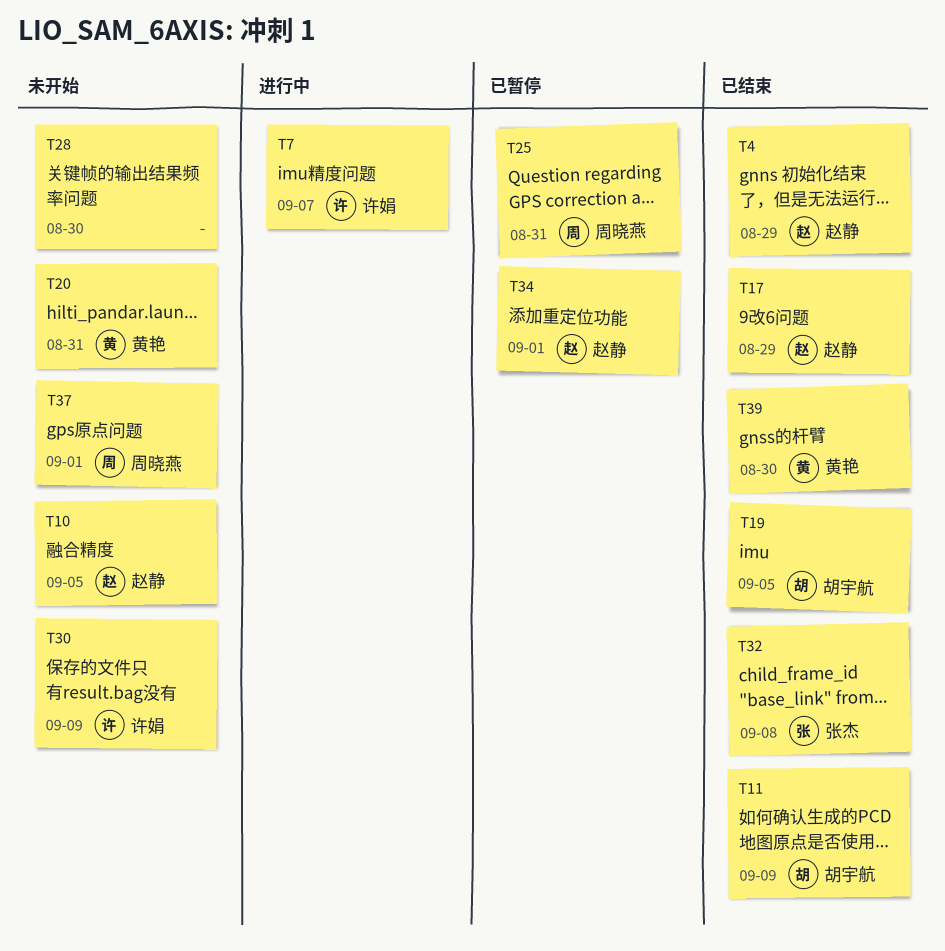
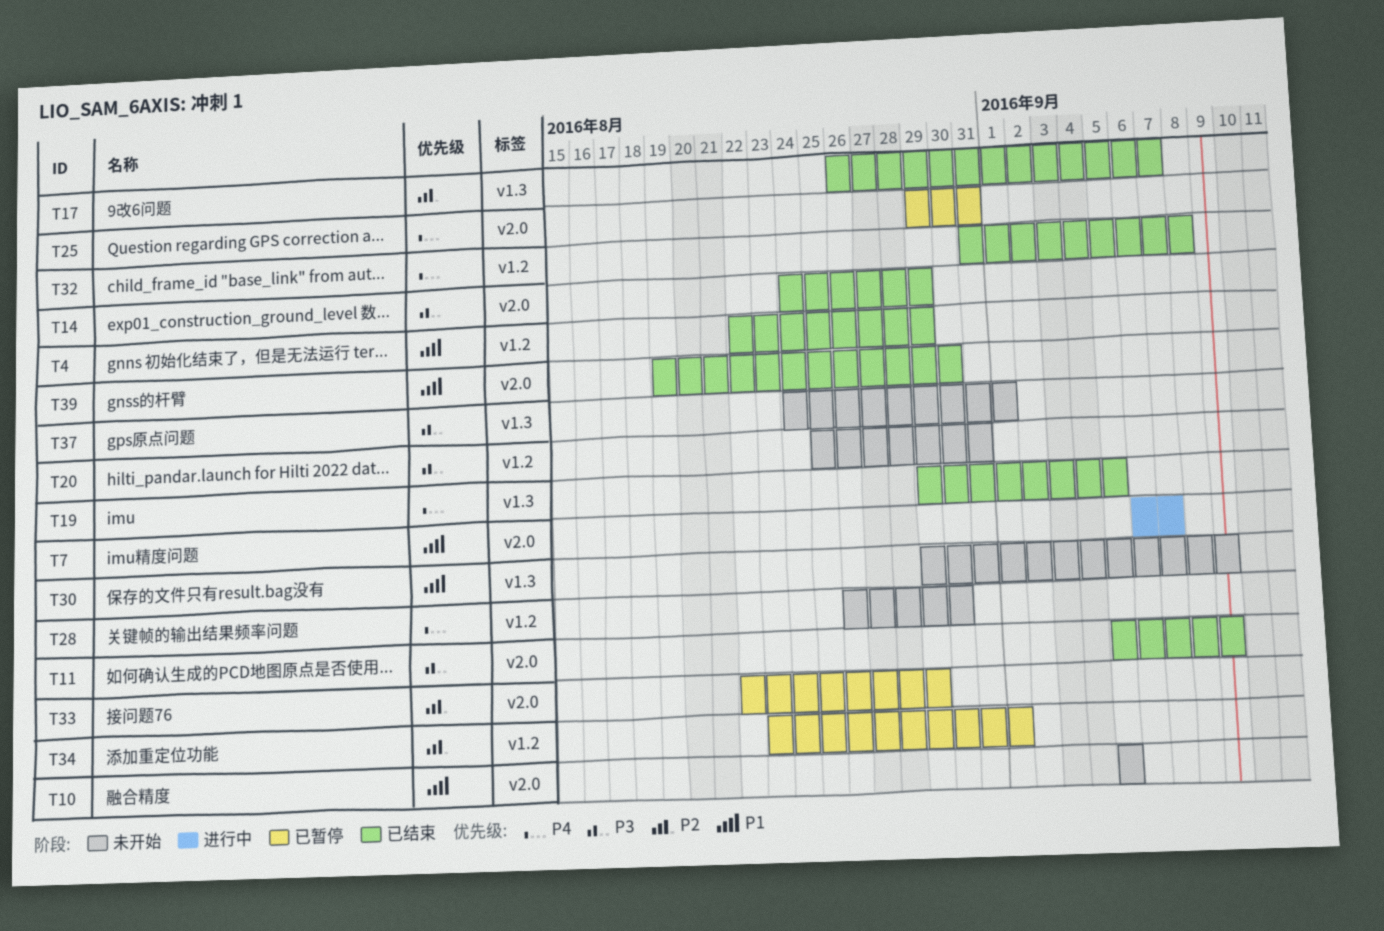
T14: none -> present
T17, due: Aug 29 -> Sep 7
T33: none -> present

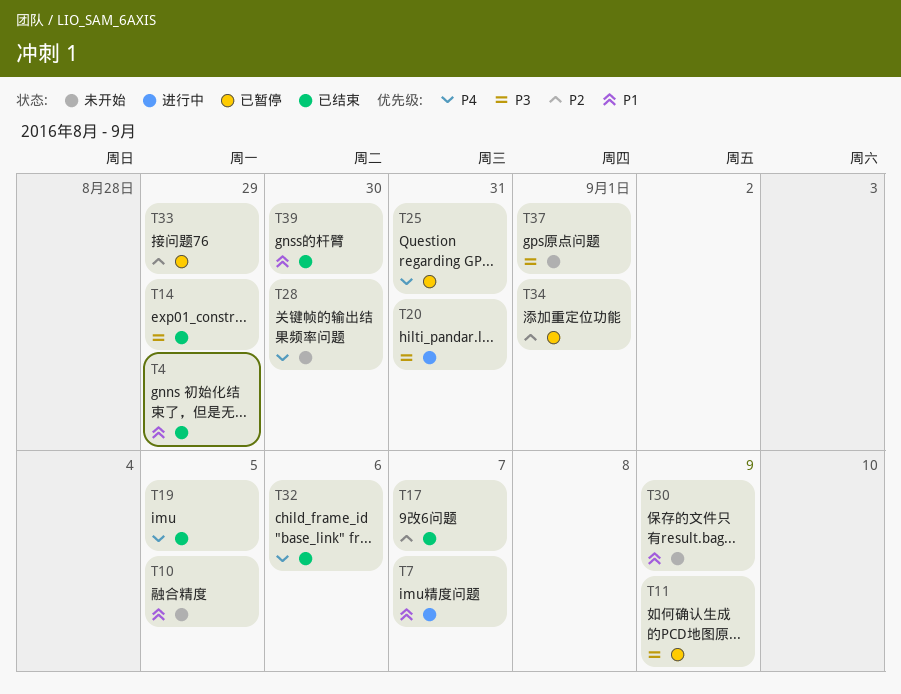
T11, status: 已结束 -> 已暂停
T20, status: 未开始 -> 进行中
T32, due: Sep 8 -> Sep 6

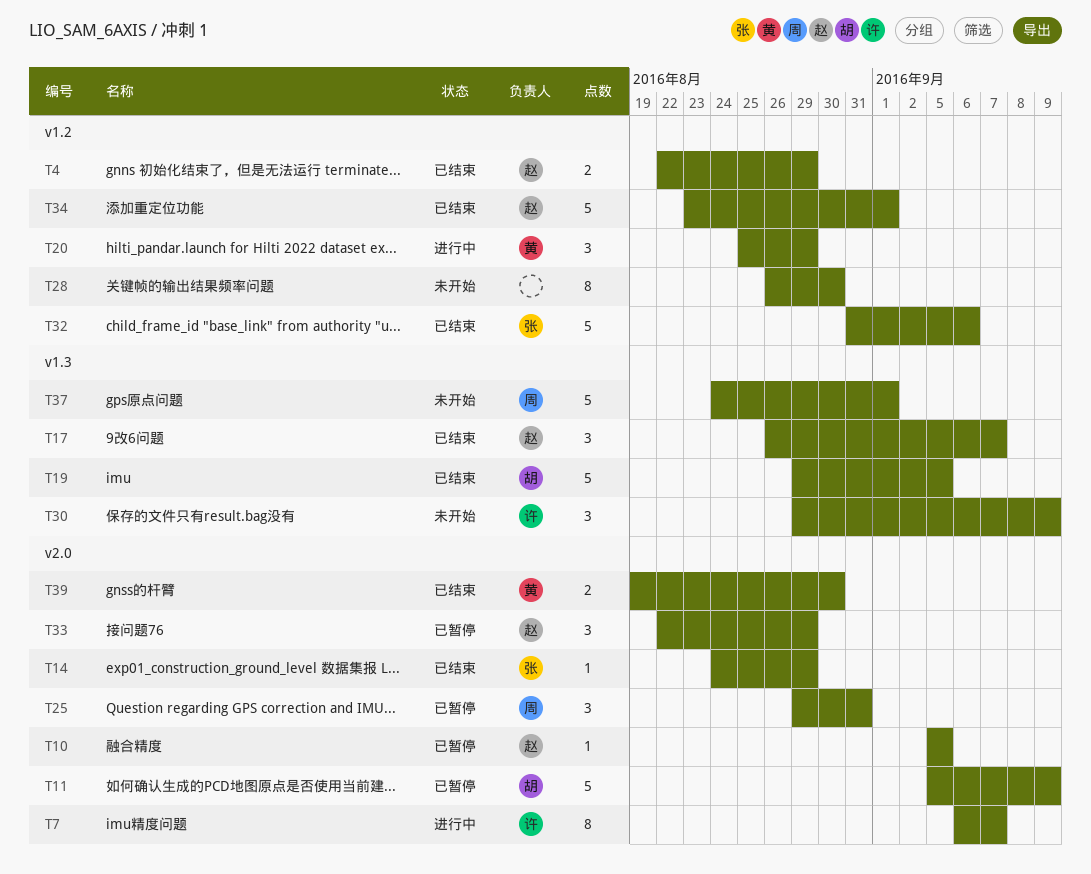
T10, status: 未开始 -> 已暂停
T20, due: Aug 31 -> Aug 29
T34, status: 已暂停 -> 已结束

